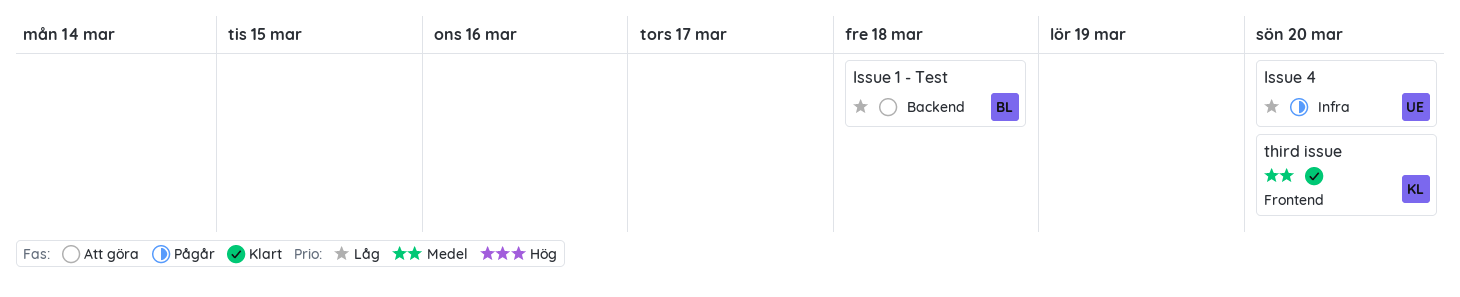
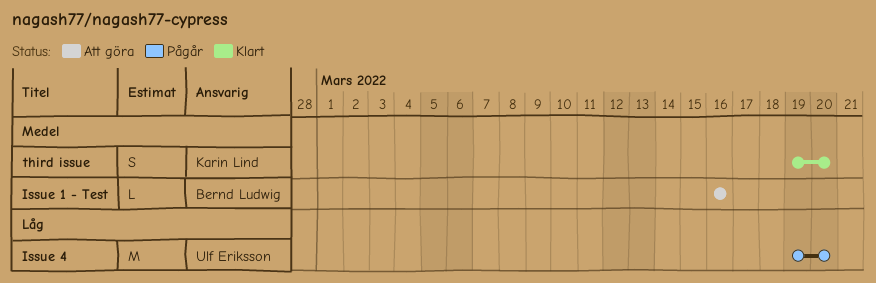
Issue 1 - Test, priority: Låg -> Medel
Issue 1 - Test, due: Mar 18 -> Mar 16

